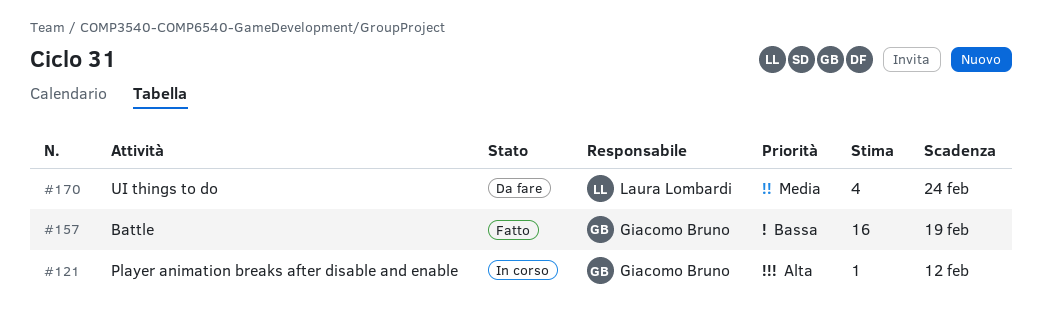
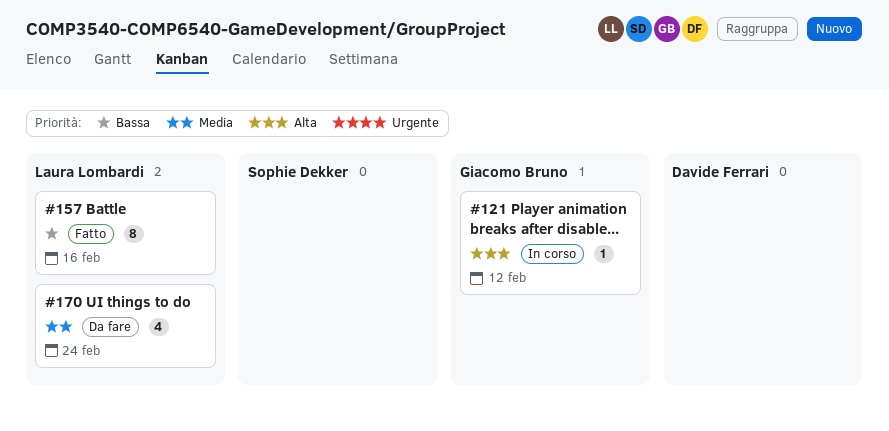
#157, owner: Giacomo Bruno -> Laura Lombardi
#157, estimate: 16 -> 8
#157, due: Feb 19 -> Feb 16

